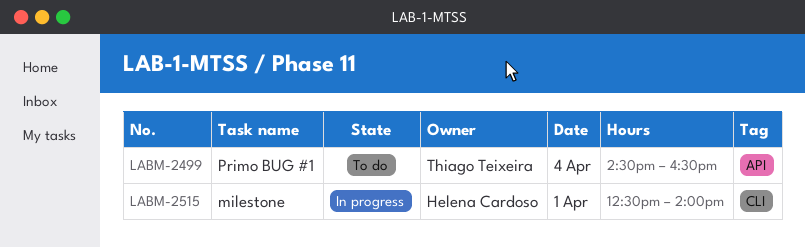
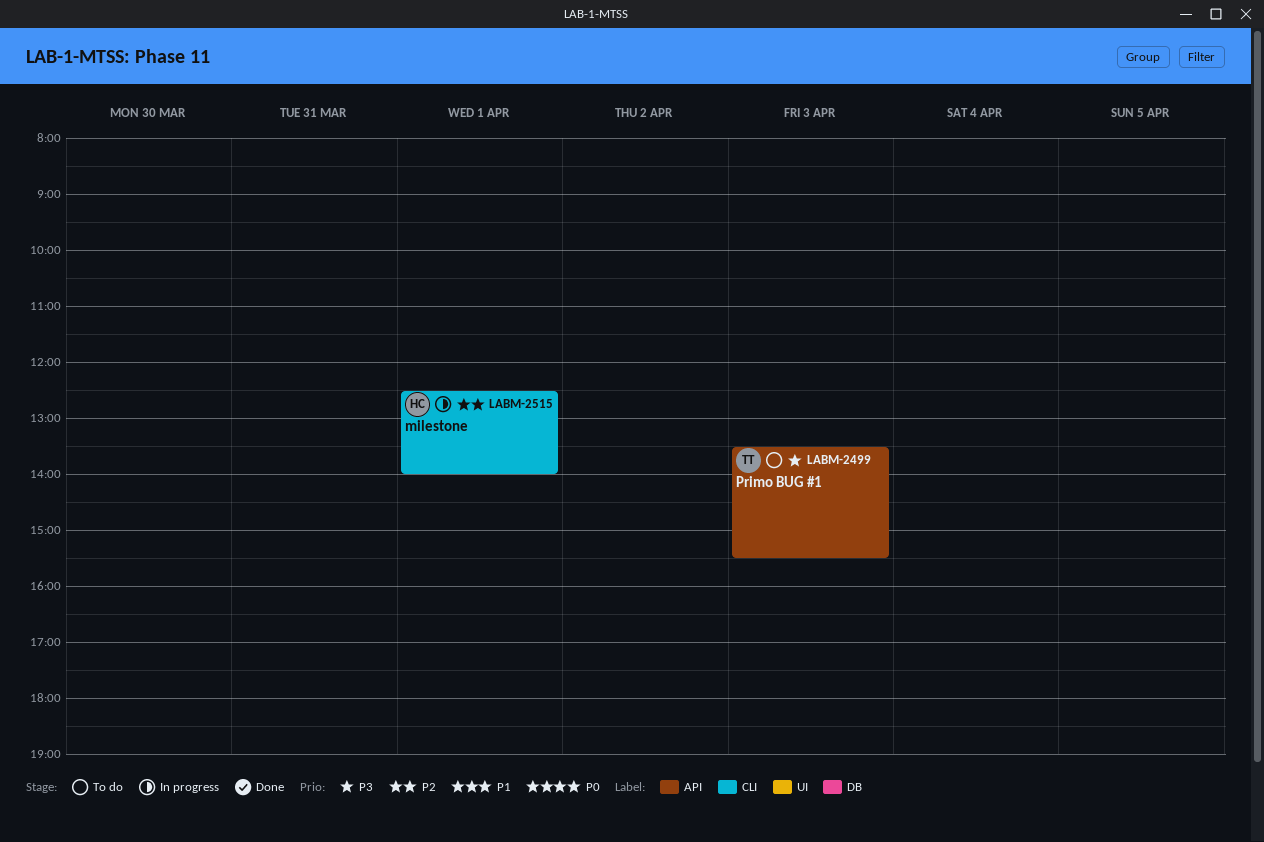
LABM-2499, day: Apr 4 -> Apr 3
LABM-2499, begins: 14:30 -> 13:30
LABM-2499, ends: 16:30 -> 15:30

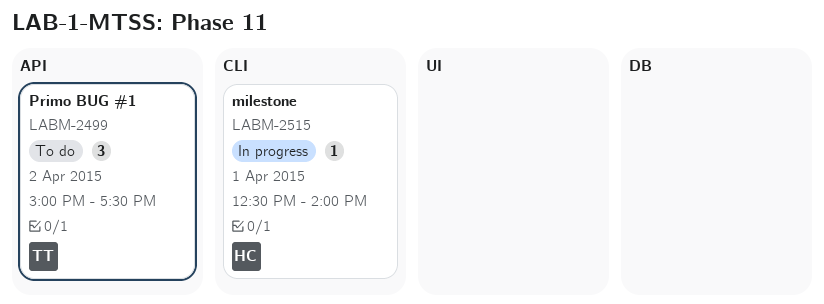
LABM-2499, day: Apr 3 -> Apr 2
LABM-2499, begins: 13:30 -> 15:00
LABM-2499, ends: 15:30 -> 17:30

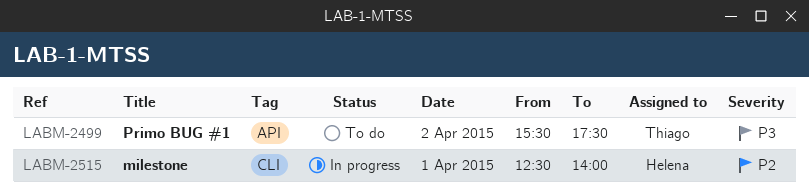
LABM-2499, begins: 15:00 -> 15:30

